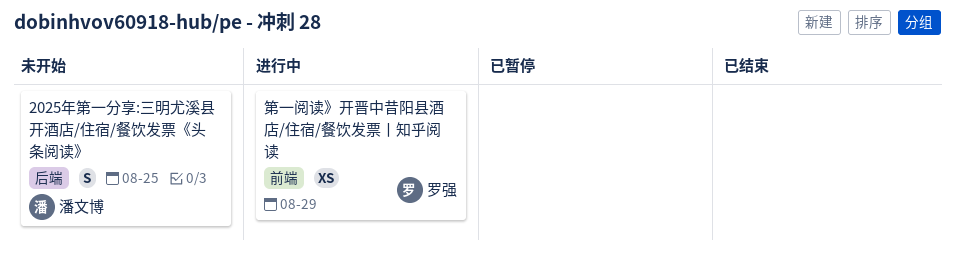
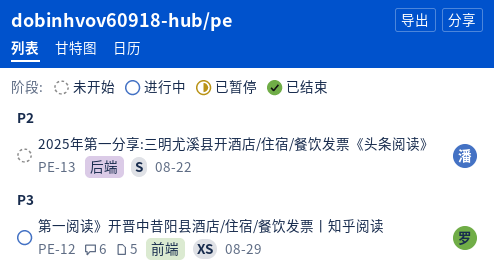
2025年第一分享:三明尤溪县开酒店/住宿/餐饮发票《头条阅读》, due: Aug 25 -> Aug 22

